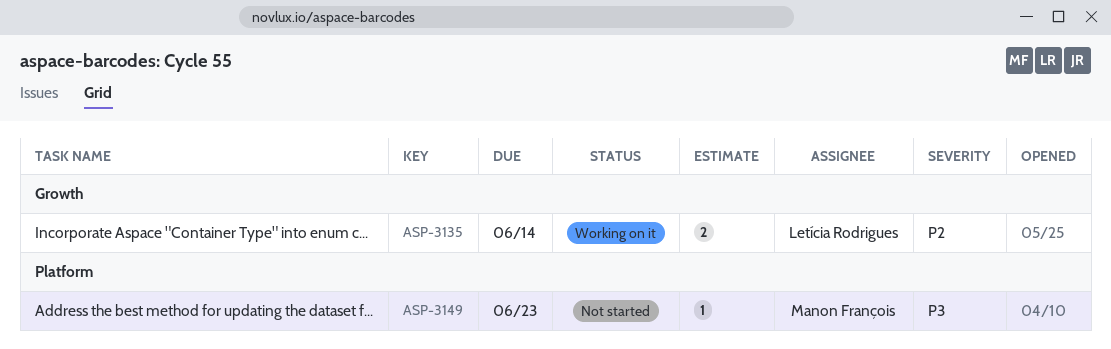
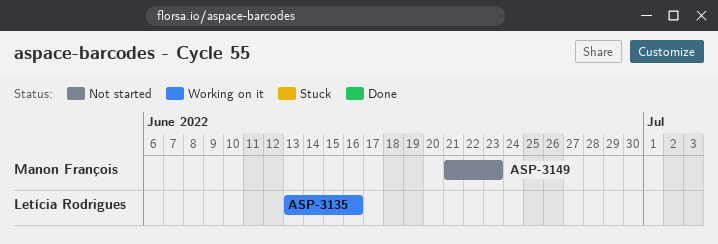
ASP-3135, due: Jun 14 -> Jun 16

